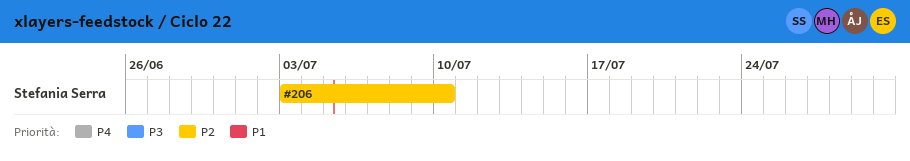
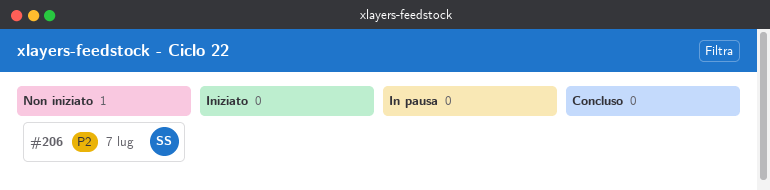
#206, due: Jul 10 -> Jul 7

